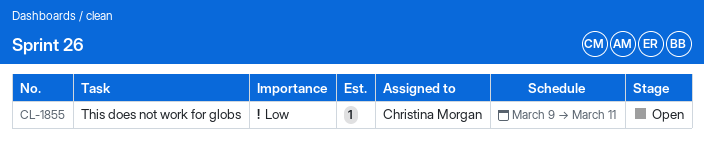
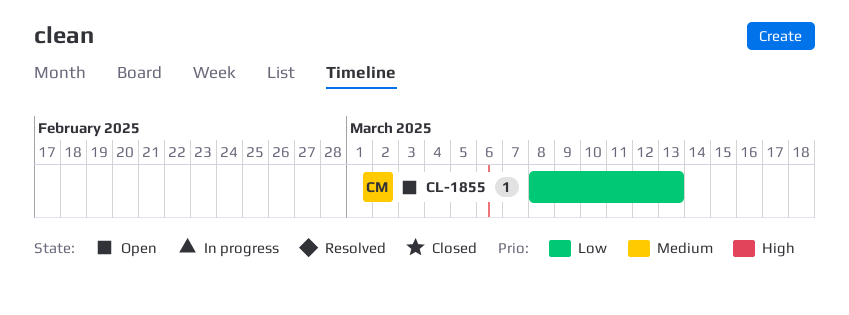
CL-1855, start: Mar 9 -> Mar 8
CL-1855, due: Mar 11 -> Mar 13

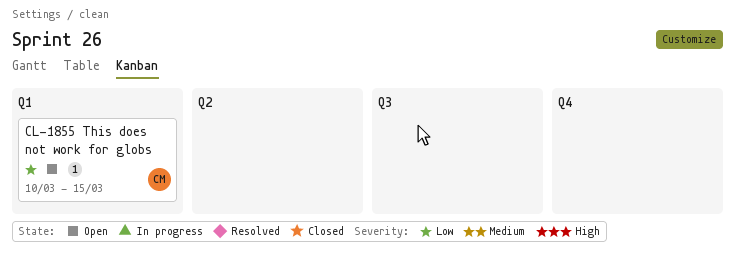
CL-1855, start: Mar 8 -> Mar 10
CL-1855, due: Mar 13 -> Mar 15

